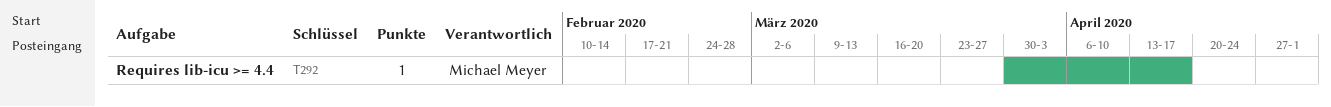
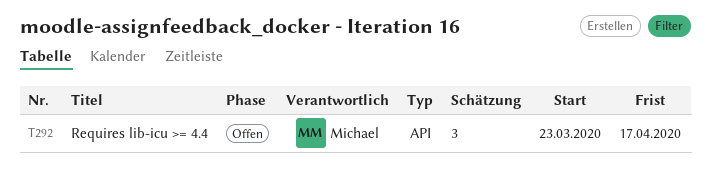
T292, estimate: 1 -> 3
T292, start: Mar 30 -> Mar 23

